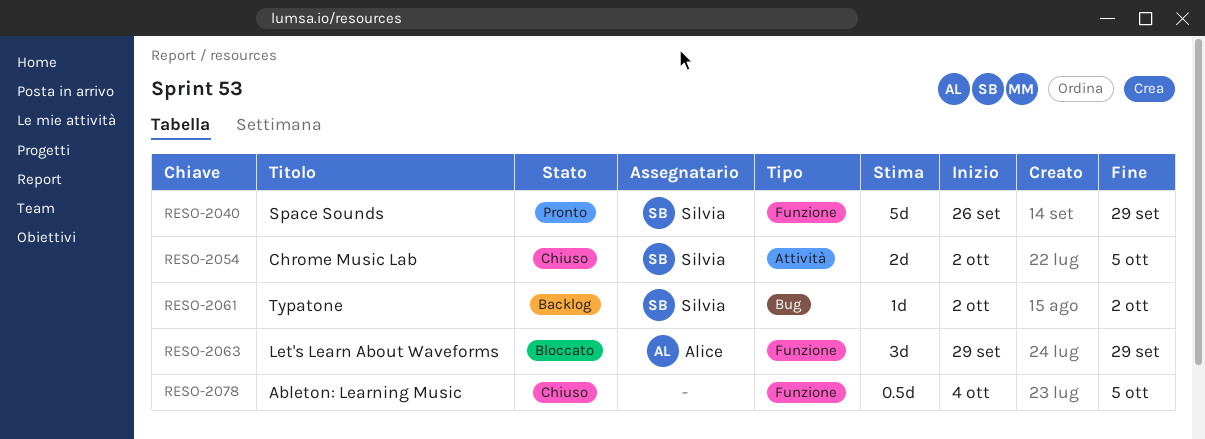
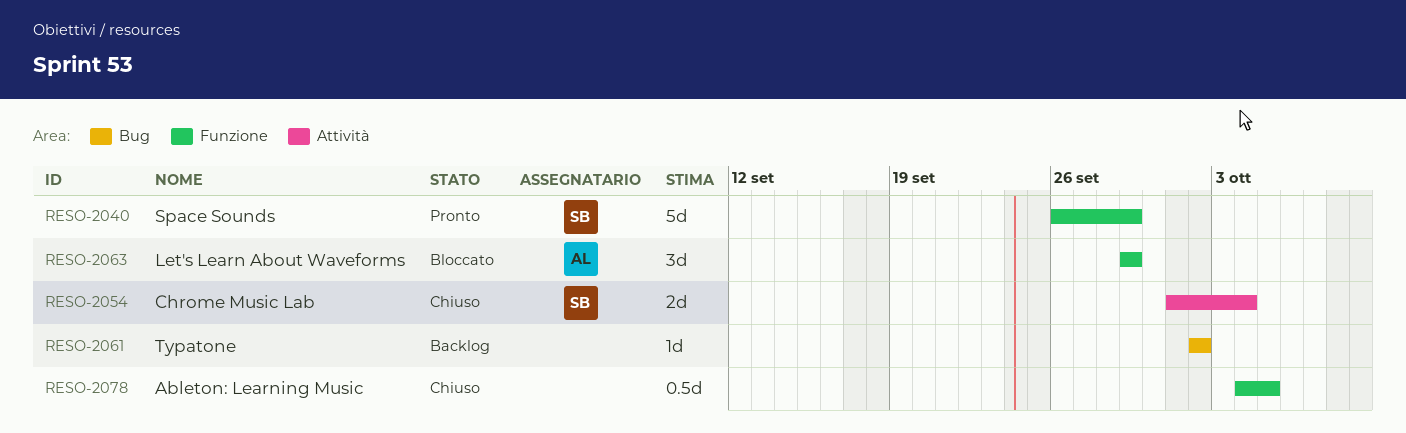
RESO-2054, start: Oct 2 -> Oct 1
RESO-2054, due: Oct 5 -> Oct 4
RESO-2061, owner: Silvia -> none

